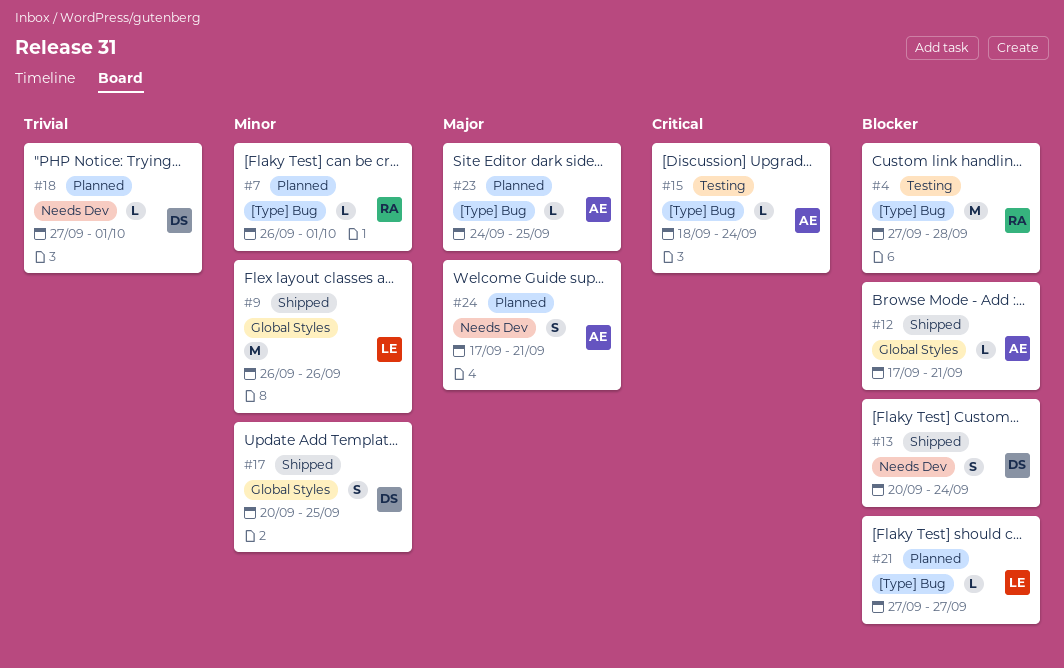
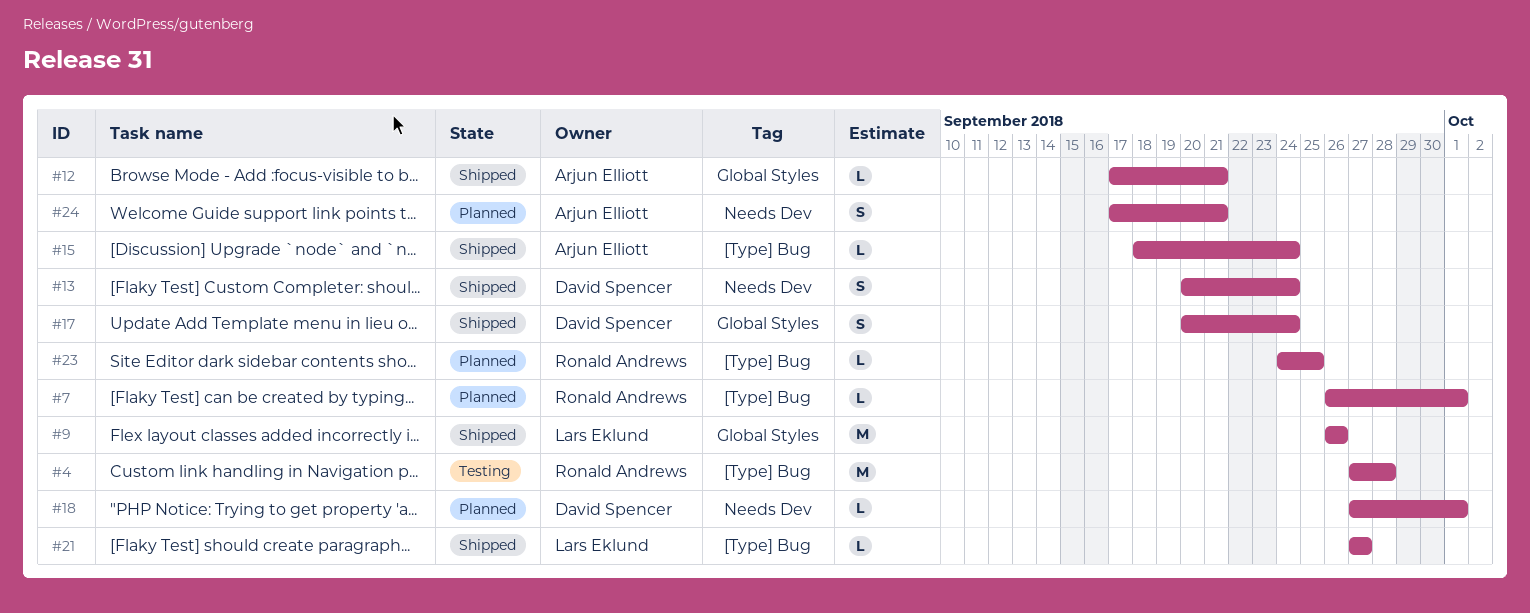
#15, status: Testing -> Shipped
#17, due: Sep 25 -> Sep 24
#21, status: Planned -> Shipped
#23, owner: Arjun Elliott -> Ronald Andrews

